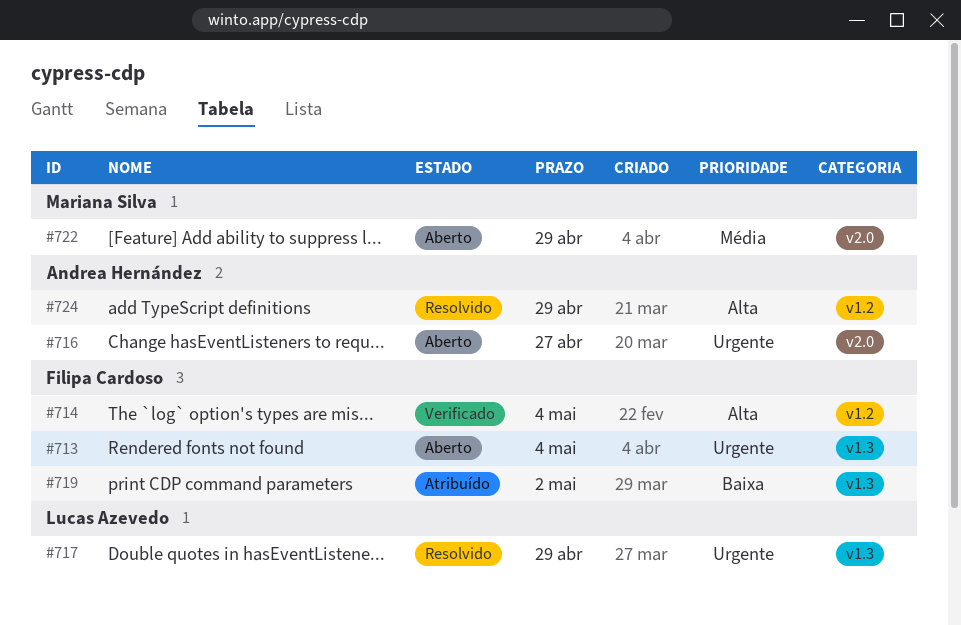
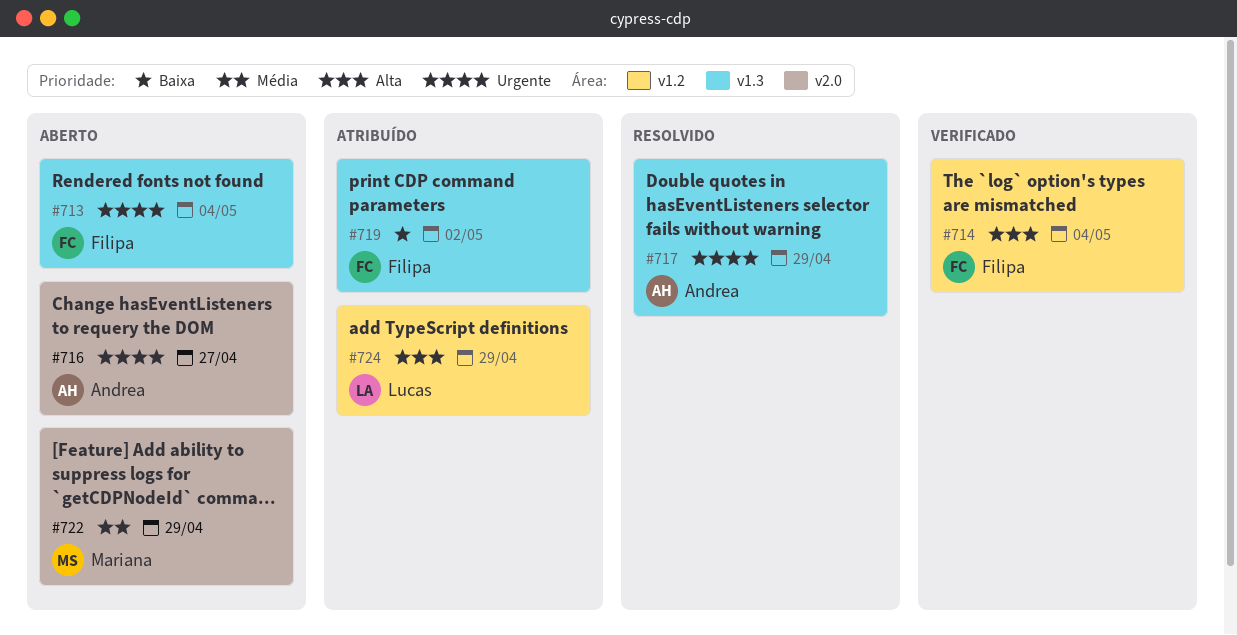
#717, owner: Lucas Azevedo -> Andrea Hernández
#724, status: Resolvido -> Atribuído
#724, owner: Andrea Hernández -> Lucas Azevedo

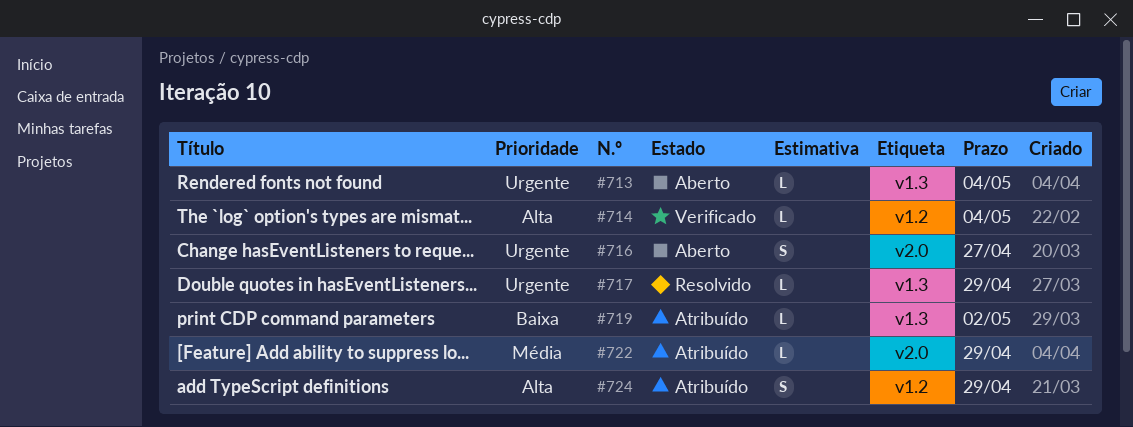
#722, status: Aberto -> Atribuído

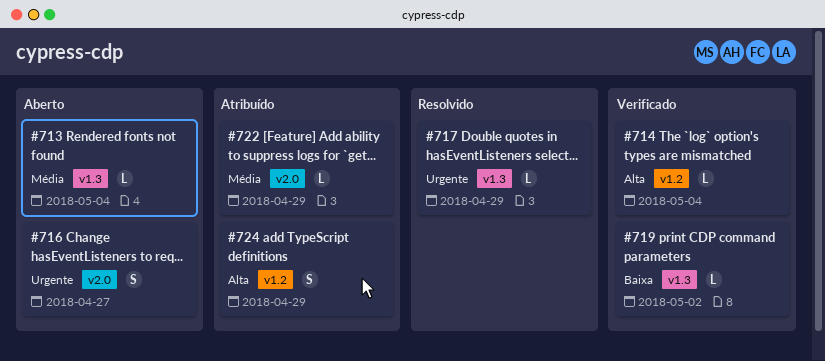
#713, priority: Urgente -> Média
#719, status: Atribuído -> Verificado

